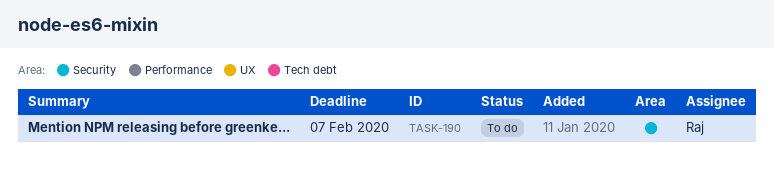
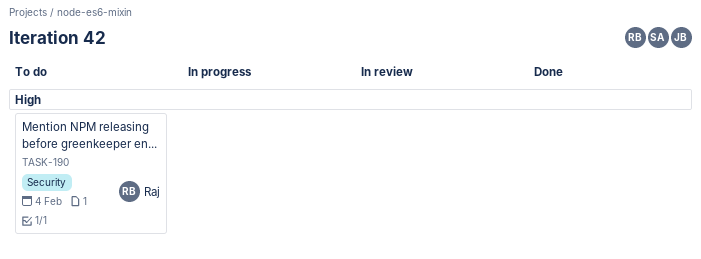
TASK-190, due: Feb 7 -> Feb 4

